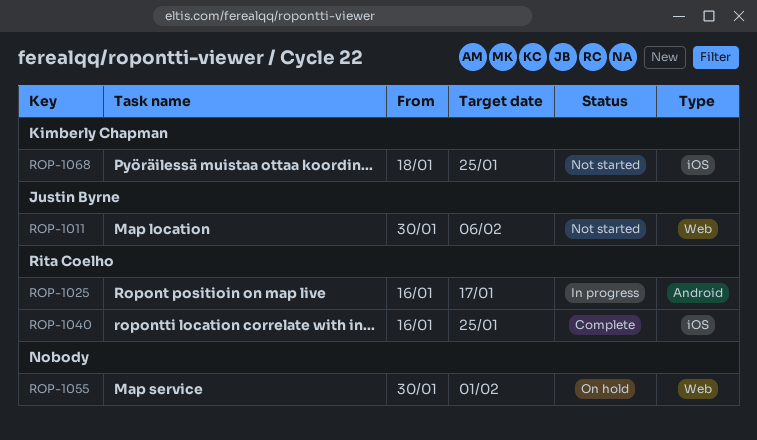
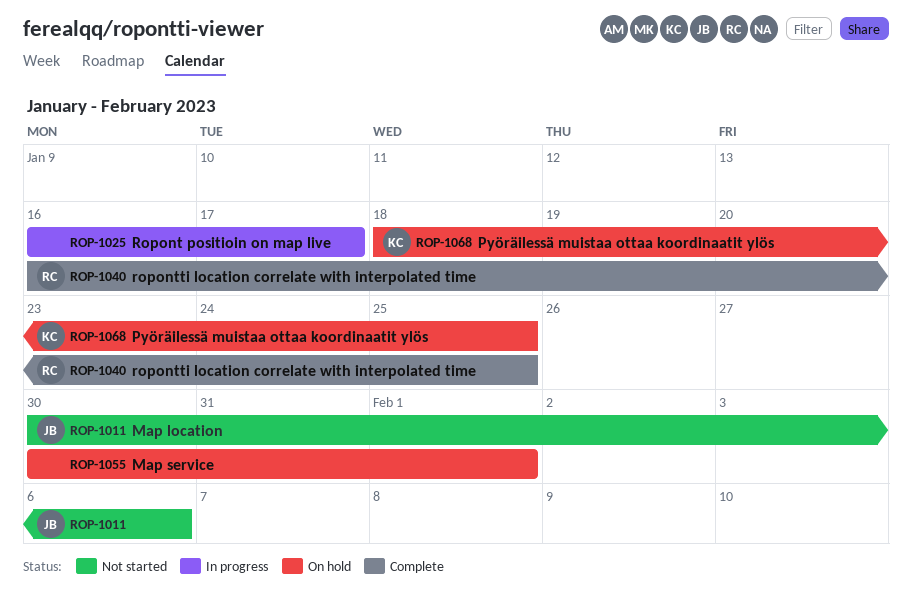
ROP-1025, owner: Rita Coelho -> none
ROP-1068, status: Not started -> On hold

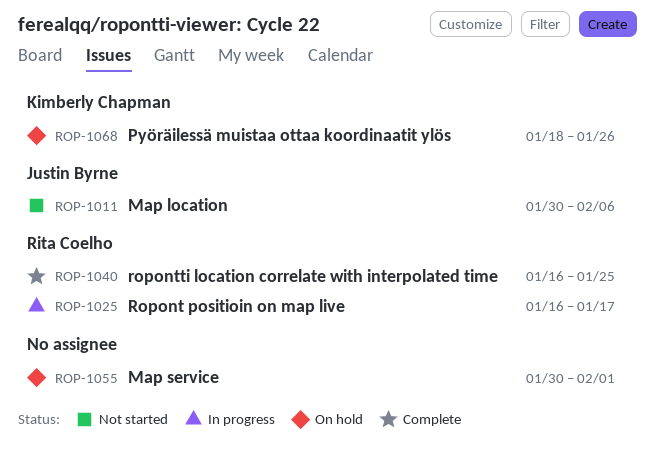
ROP-1025, owner: none -> Rita Coelho
ROP-1068, due: Jan 25 -> Jan 26

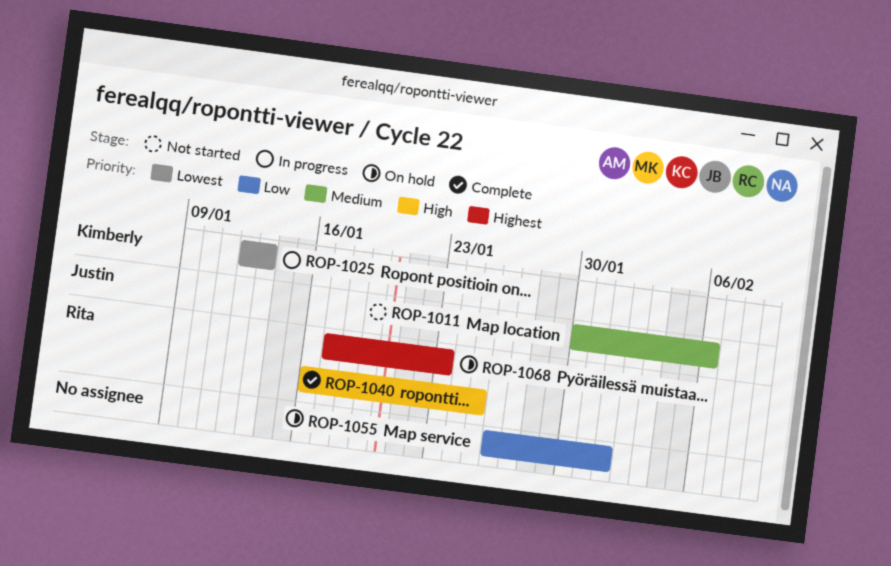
ROP-1025, owner: Rita Coelho -> Kimberly Chapman
ROP-1025, start: Jan 16 -> Jan 12
ROP-1025, due: Jan 17 -> Jan 13
ROP-1055, start: Jan 30 -> Jan 26
ROP-1068, owner: Kimberly Chapman -> Rita Coelho
ROP-1068, start: Jan 18 -> Jan 17
ROP-1068, due: Jan 26 -> Jan 23

